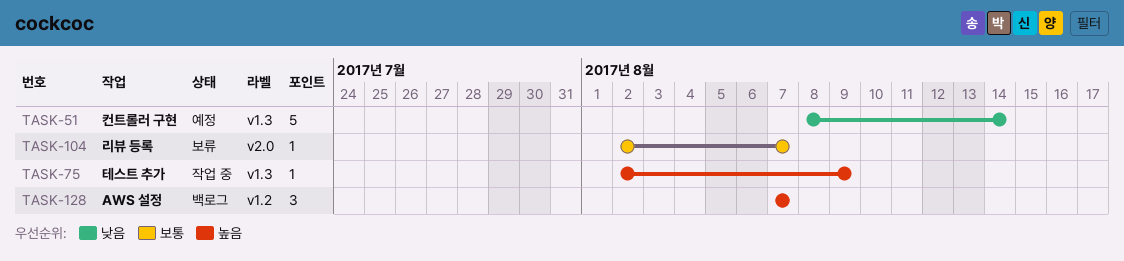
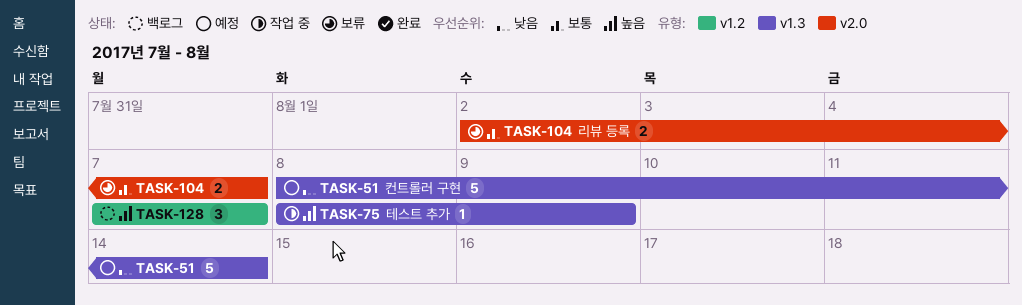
TASK-75, start: Aug 2 -> Aug 8
TASK-104, estimate: 1 -> 2

